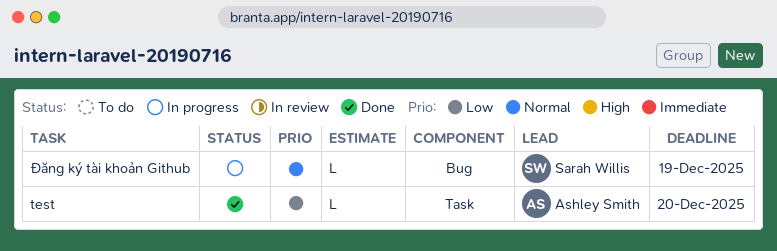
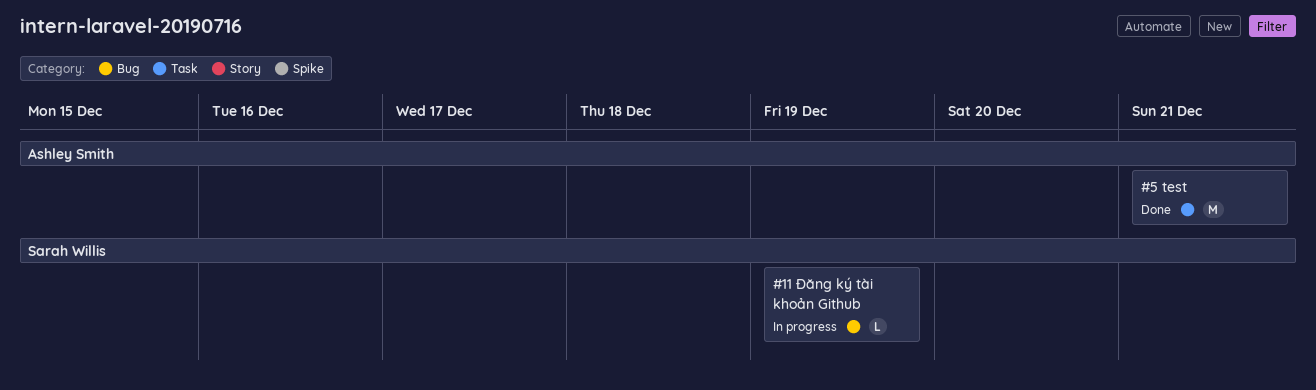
test, estimate: L -> M
test, due: Dec 20 -> Dec 21

